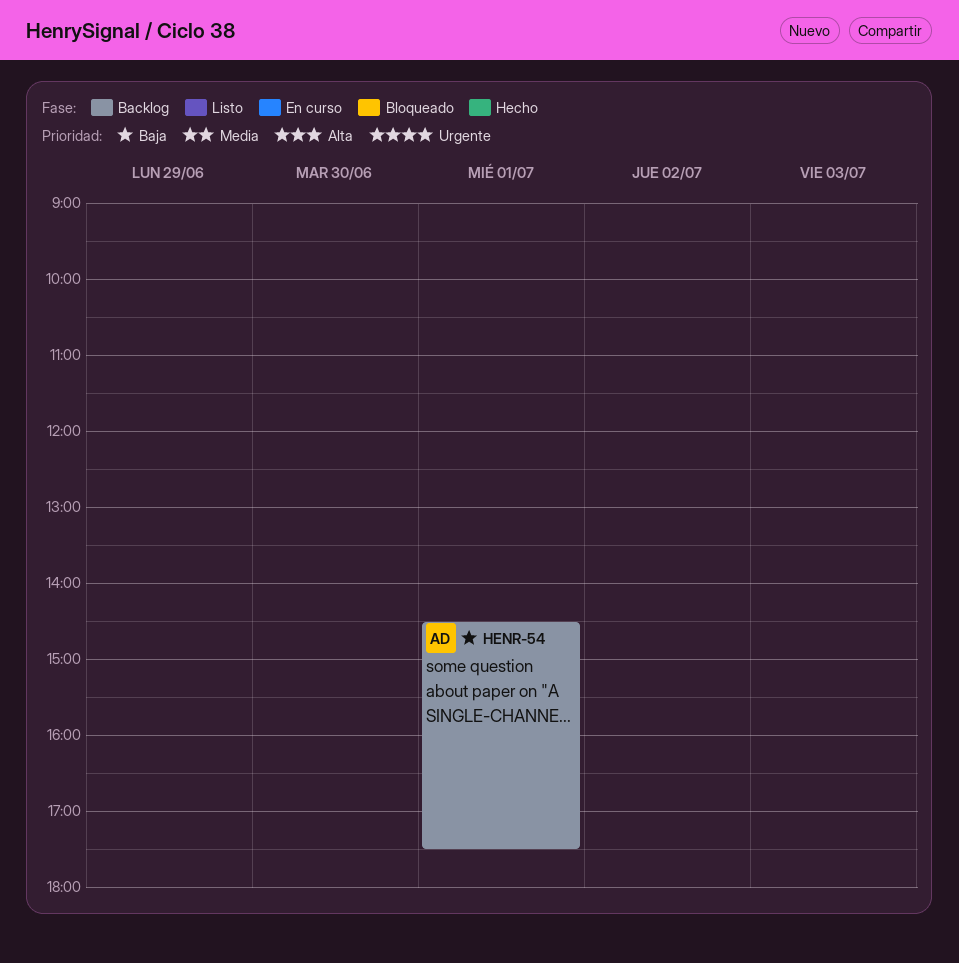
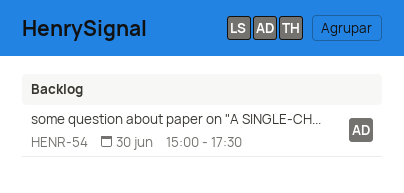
HENR-54, day: Jul 1 -> Jun 30
HENR-54, begins: 14:30 -> 15:00

